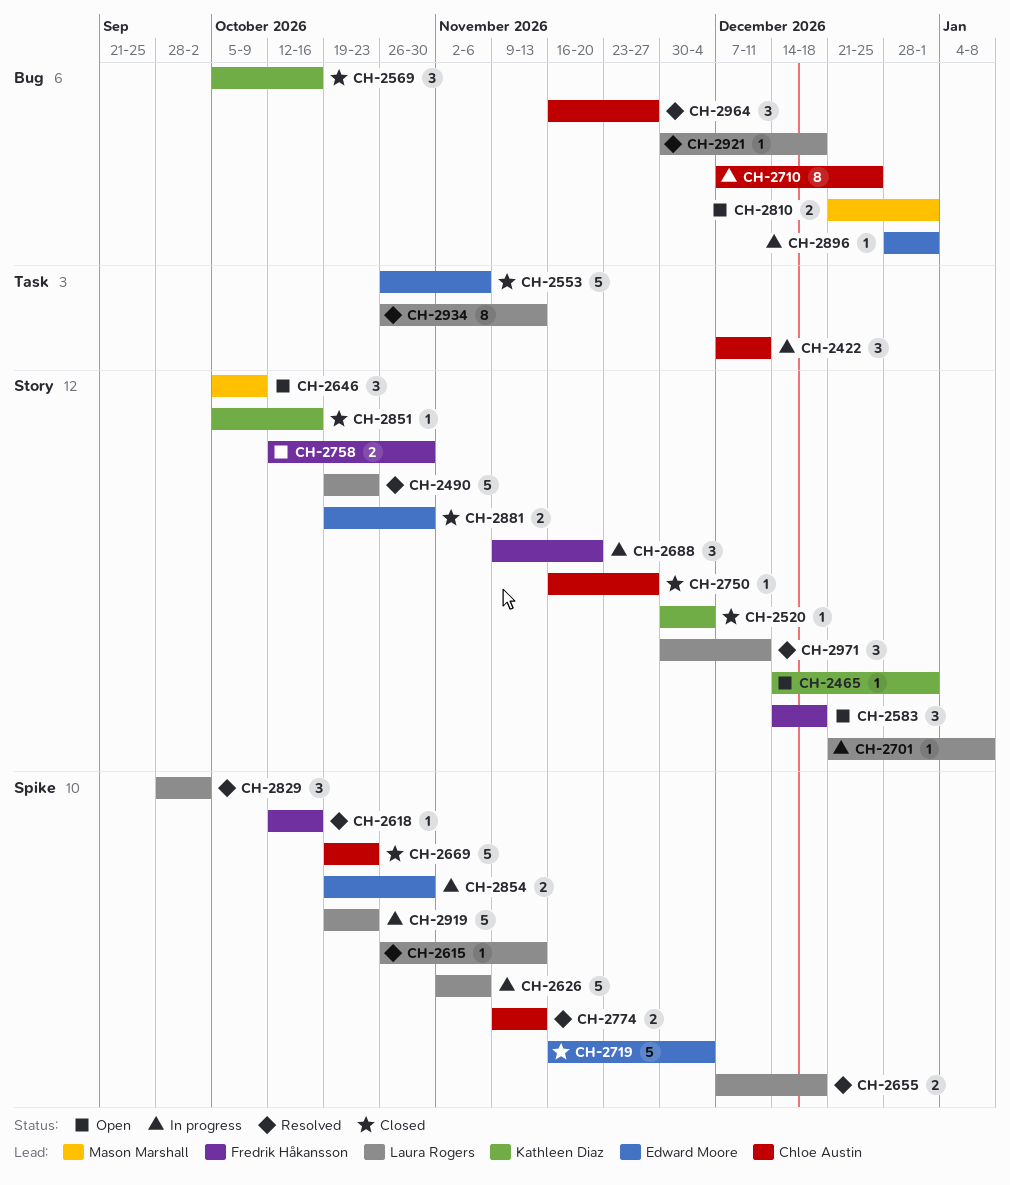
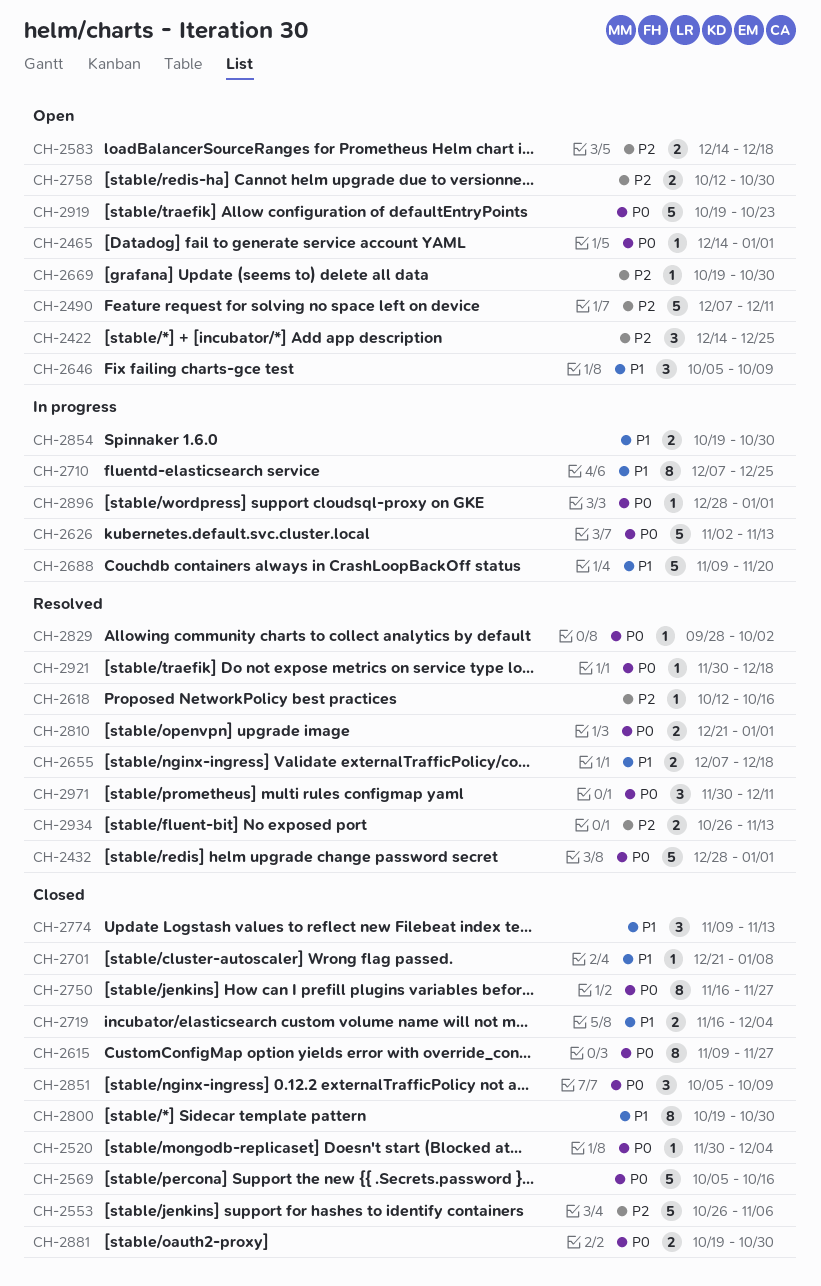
CH-2422, status: In progress -> Open
CH-2422, start: Dec 7 -> Dec 14
CH-2422, due: Dec 11 -> Dec 25
CH-2432: none -> present
CH-2490, status: Resolved -> Open
CH-2490, start: Oct 19 -> Dec 7
CH-2490, due: Oct 23 -> Dec 11
CH-2569, estimate: 3 -> 5
CH-2583, estimate: 3 -> 2
CH-2615, status: Resolved -> Closed
CH-2615, estimate: 1 -> 8
CH-2615, start: Oct 26 -> Nov 9
CH-2615, due: Nov 13 -> Nov 27
CH-2626, due: Nov 6 -> Nov 13
CH-2669, status: Closed -> Open
CH-2669, estimate: 5 -> 1
CH-2669, due: Oct 23 -> Oct 30
CH-2688, estimate: 3 -> 5
CH-2701, status: In progress -> Closed
CH-2719, estimate: 5 -> 2
CH-2750, estimate: 1 -> 8
CH-2774, status: Resolved -> Closed
CH-2774, estimate: 2 -> 3
CH-2800: none -> present
CH-2810, status: Open -> Resolved
CH-2829, estimate: 3 -> 1
CH-2851, estimate: 1 -> 3
CH-2851, due: Oct 16 -> Oct 9
CH-2919, status: In progress -> Open
CH-2934, estimate: 8 -> 2
CH-2964: present -> none

